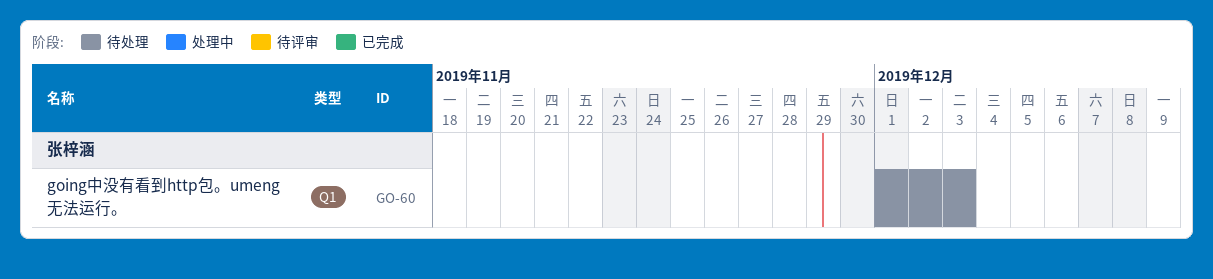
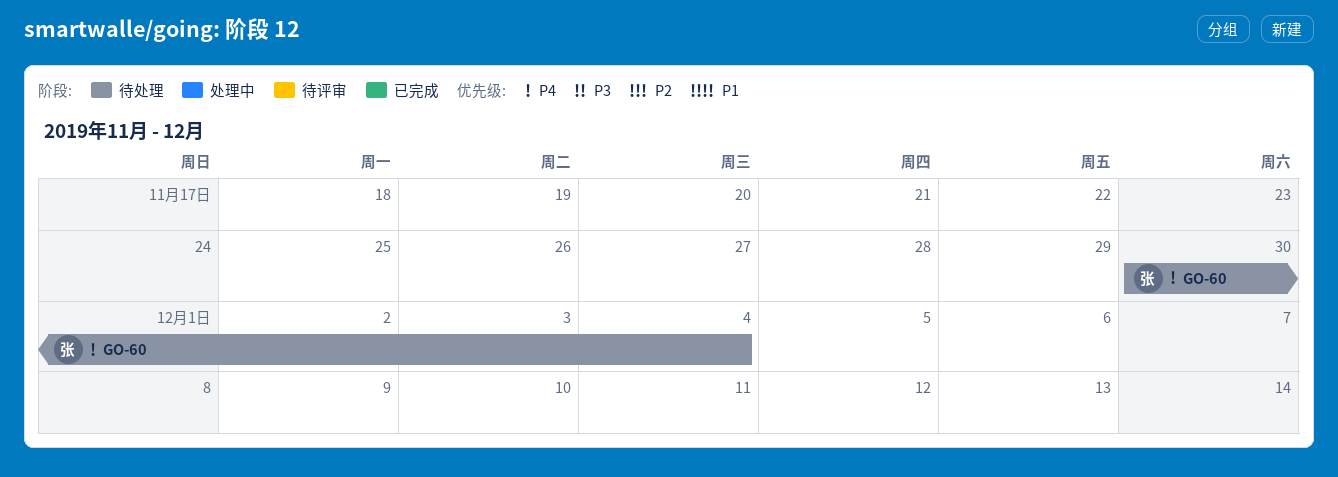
GO-60, start: Dec 1 -> Nov 30
GO-60, due: Dec 3 -> Dec 4

